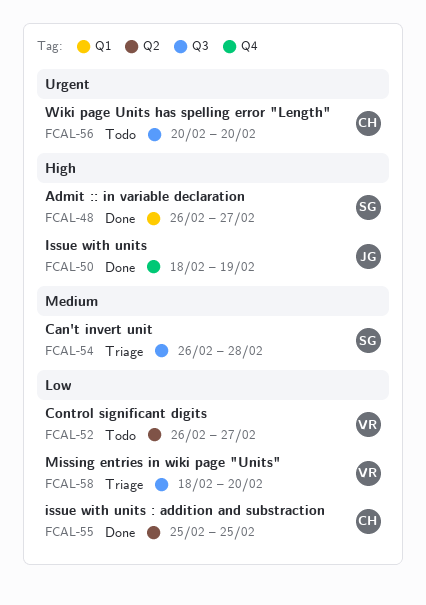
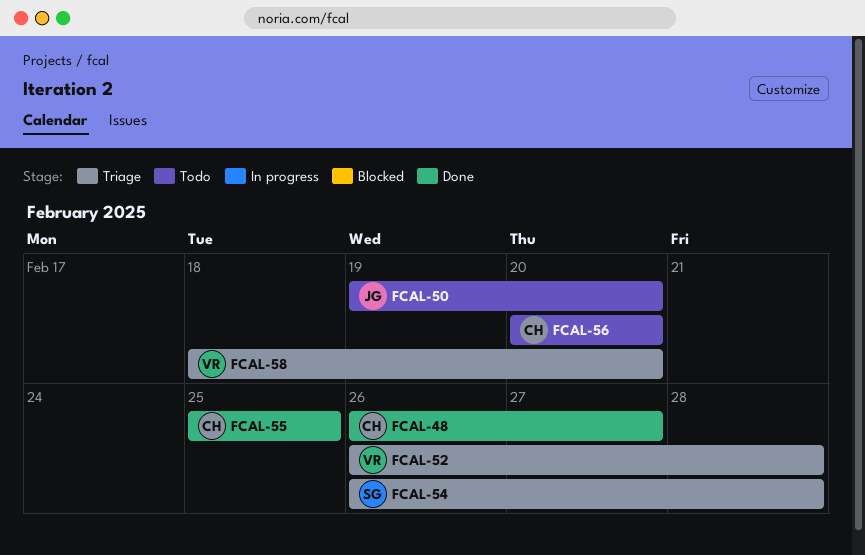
FCAL-48, owner: SG -> CH
FCAL-50, status: Done -> Todo
FCAL-50, start: Feb 18 -> Feb 19
FCAL-50, due: Feb 19 -> Feb 20
FCAL-52, status: Todo -> Triage
FCAL-52, due: Feb 27 -> Feb 28

